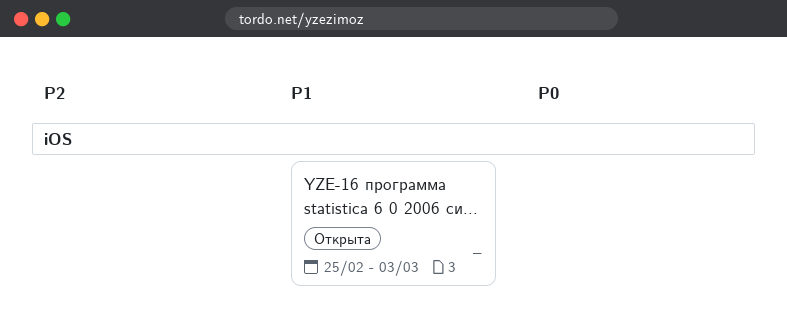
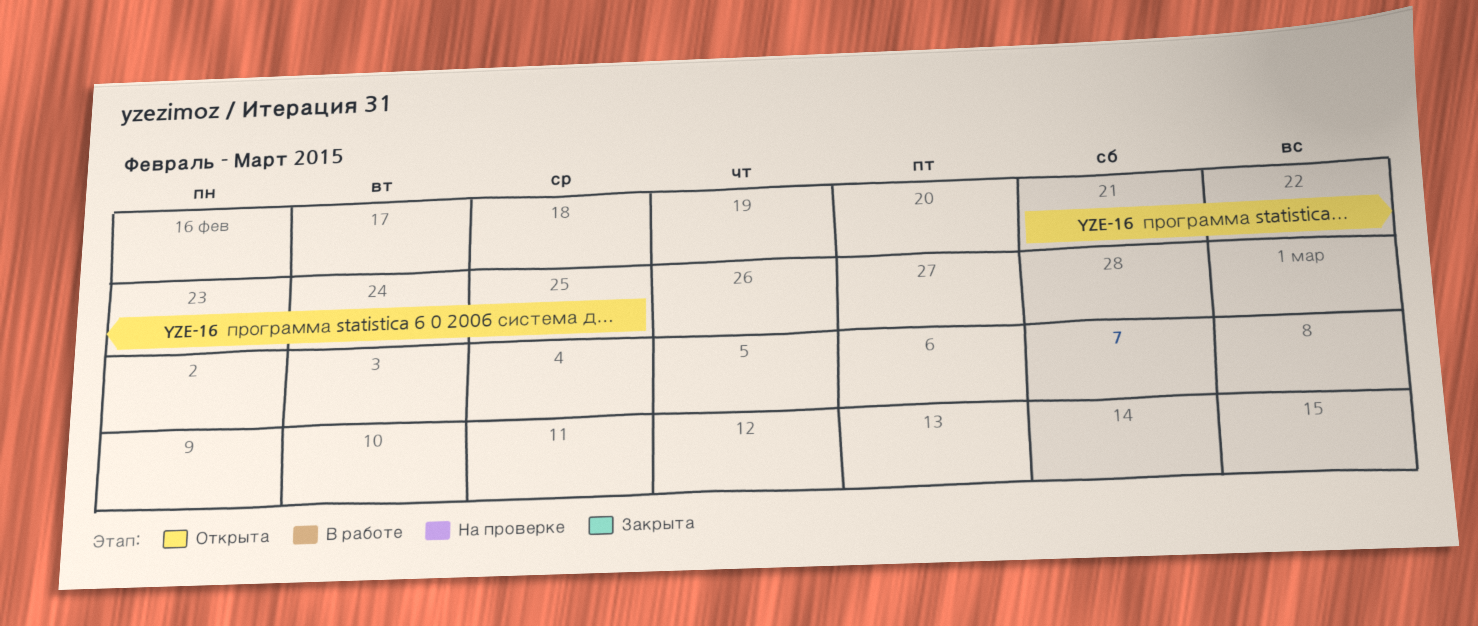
YZE-16, start: Feb 25 -> Feb 21
YZE-16, due: Mar 3 -> Feb 25

